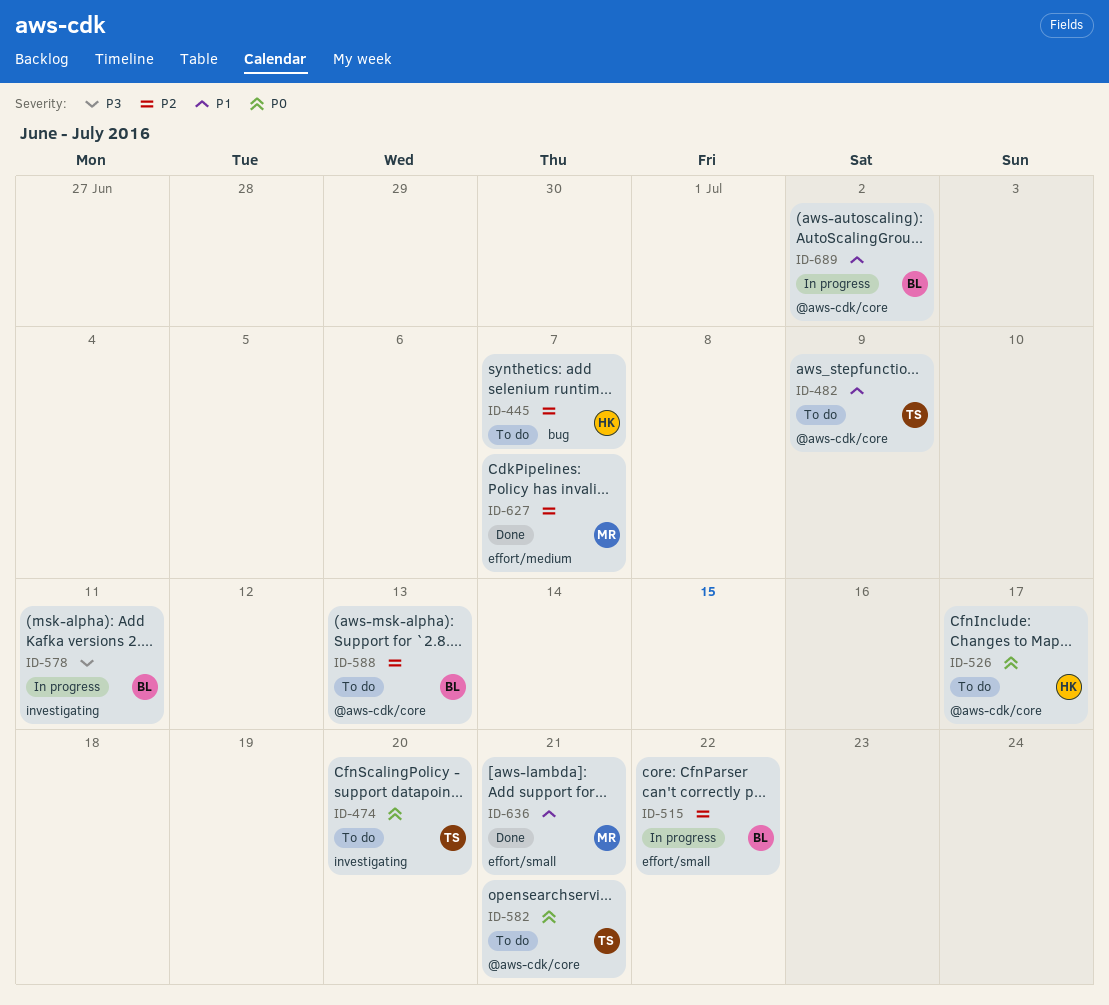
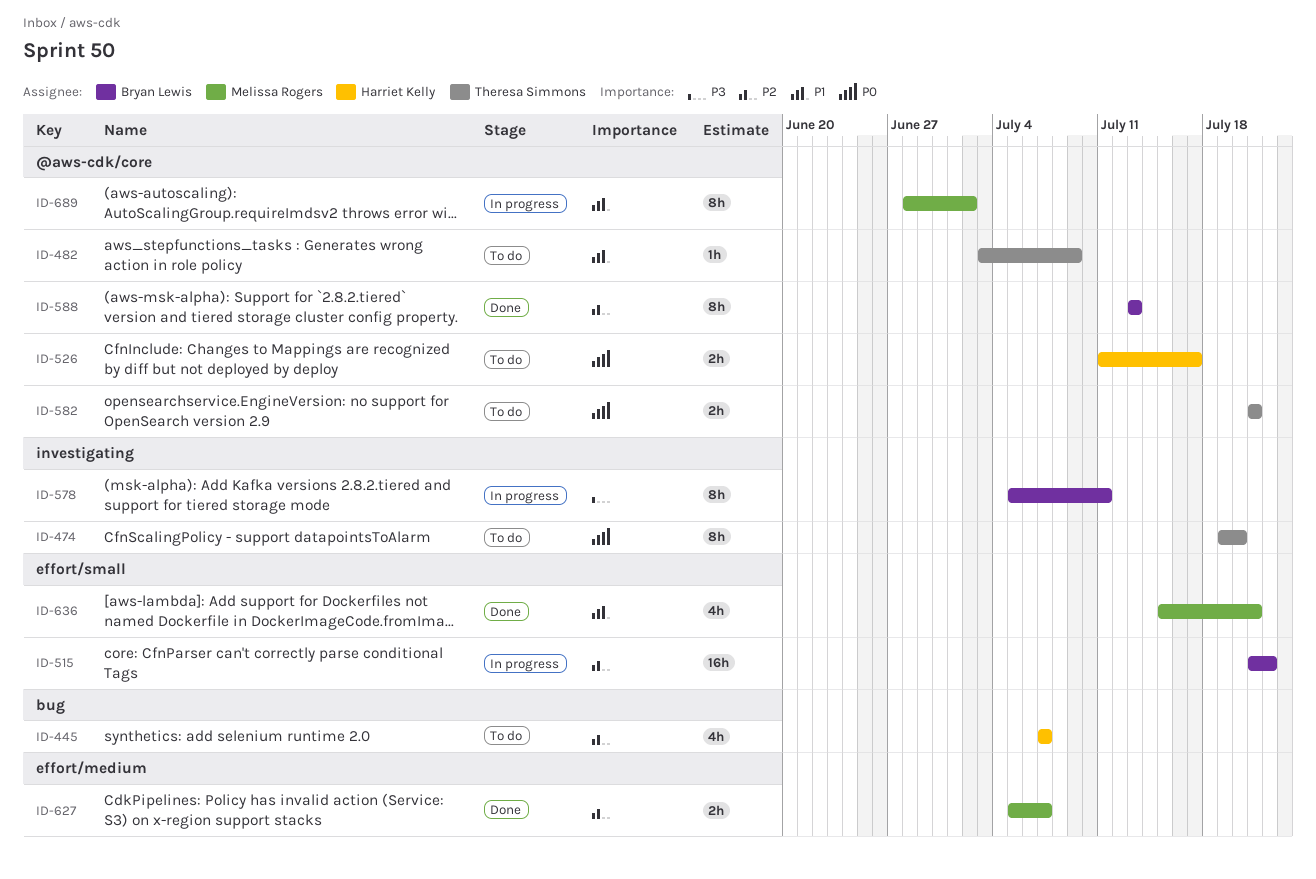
ID-588, status: To do -> Done
ID-689, owner: Bryan Lewis -> Melissa Rogers

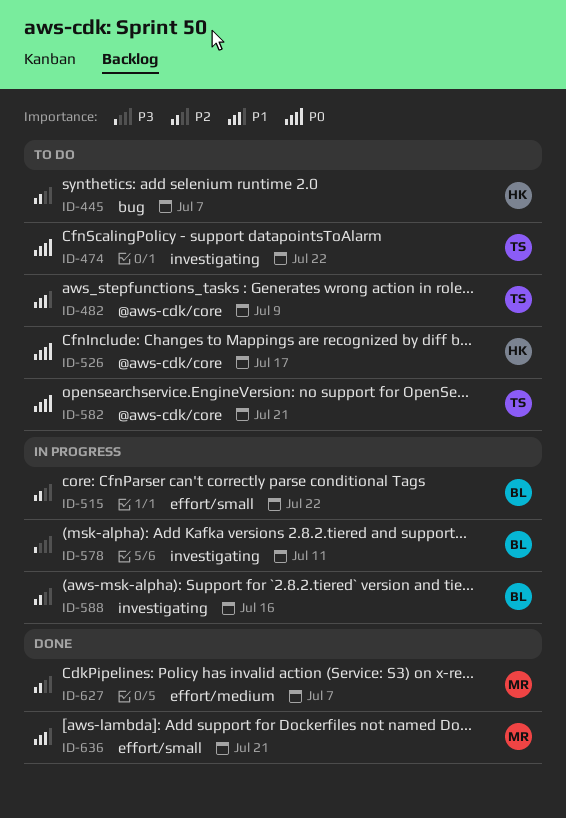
ID-474, due: Jul 20 -> Jul 22
ID-588, status: Done -> In progress
ID-588, label: @aws-cdk/core -> investigating
ID-588, due: Jul 13 -> Jul 16
ID-689: present -> none

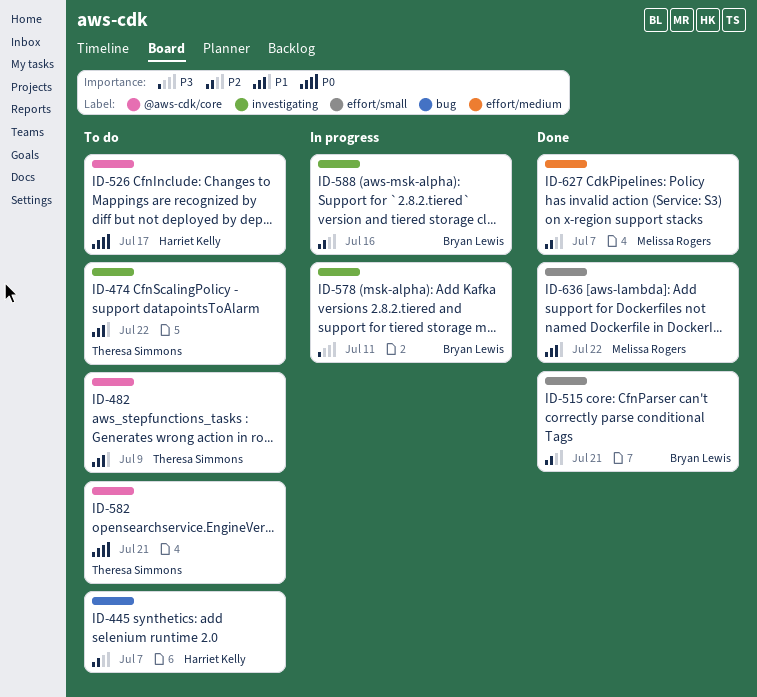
ID-474, priority: P0 -> P1
ID-515, status: In progress -> Done
ID-515, due: Jul 22 -> Jul 21
ID-636, due: Jul 21 -> Jul 22

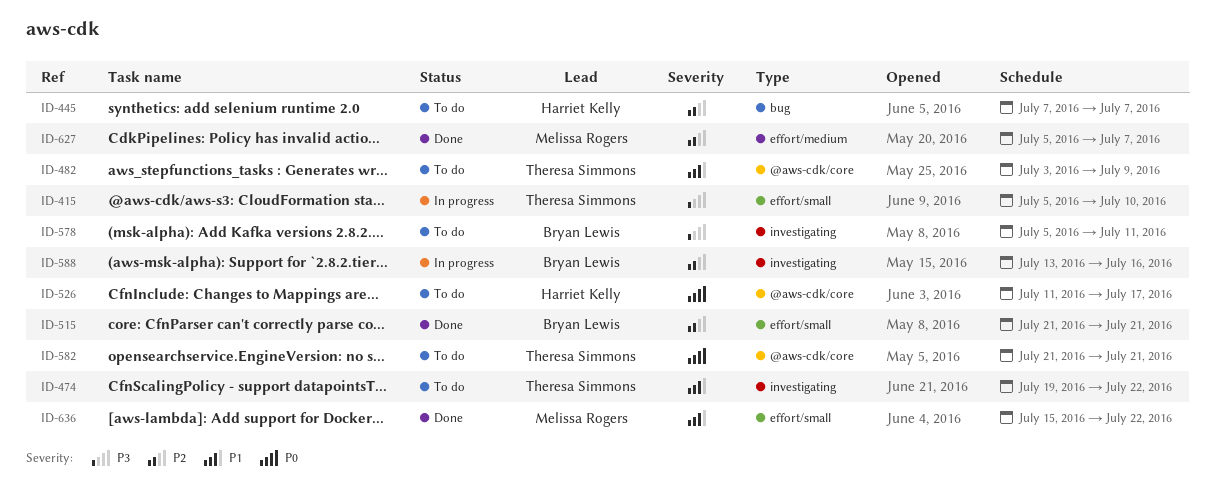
ID-415: none -> present
ID-578, status: In progress -> To do

